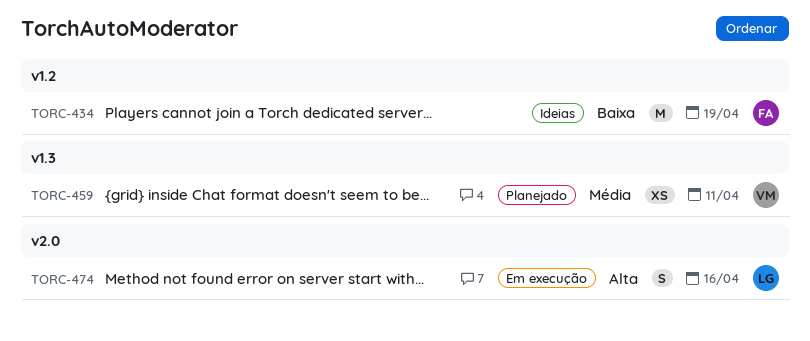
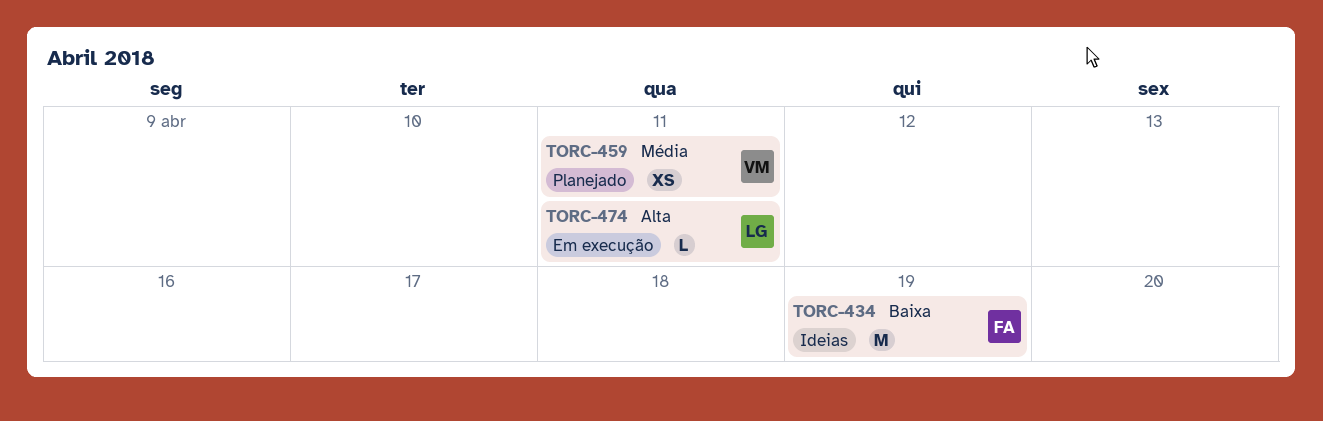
TORC-474, estimate: S -> L
TORC-474, due: Apr 16 -> Apr 11

